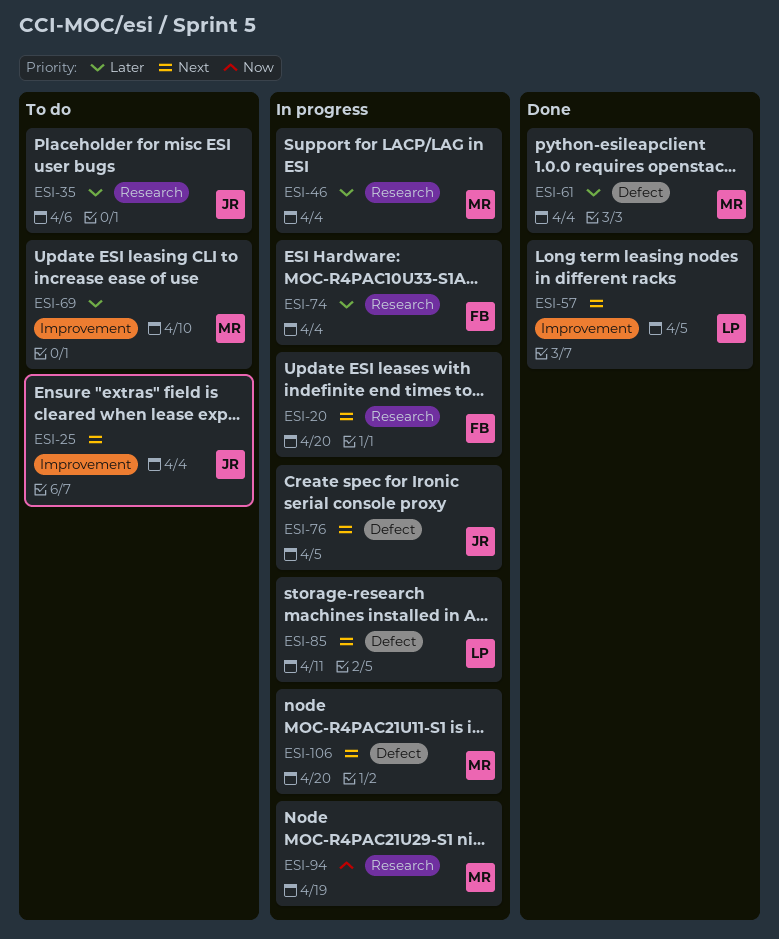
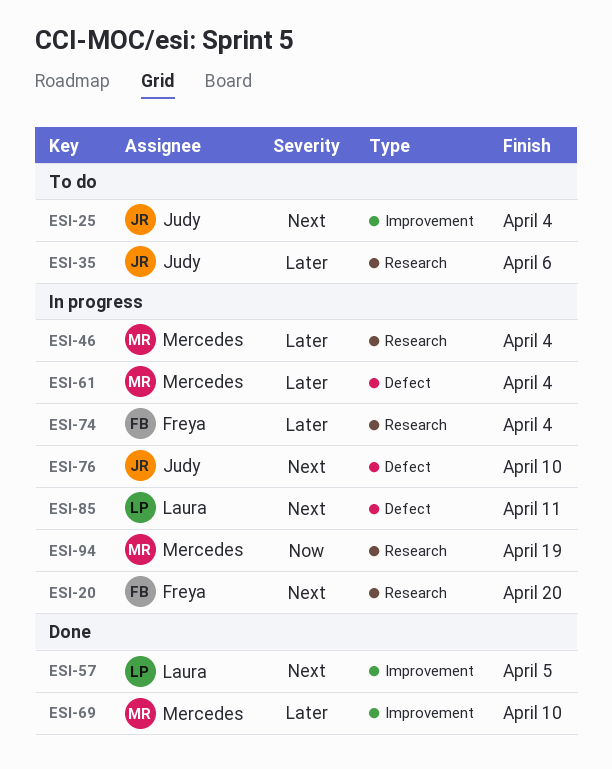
ESI-61, status: Done -> In progress
ESI-69, status: To do -> Done
ESI-76, due: Apr 5 -> Apr 10
ESI-106: present -> none

